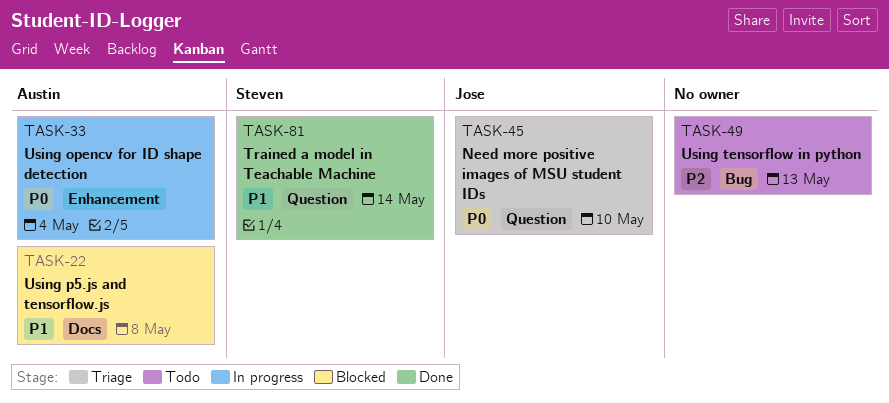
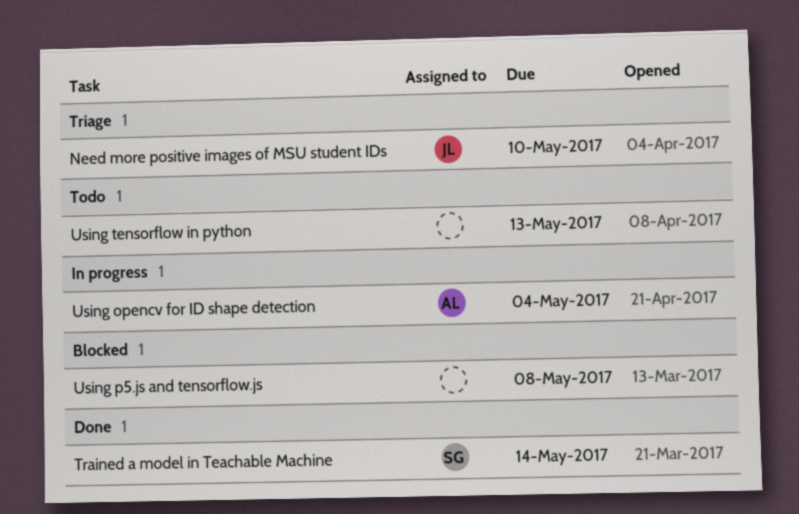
Using p5.js and tensorflow.js, owner: Austin -> none

